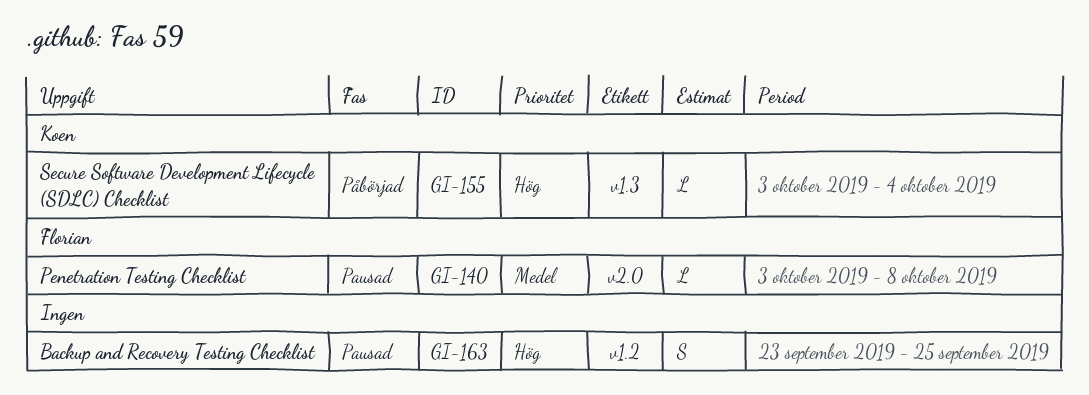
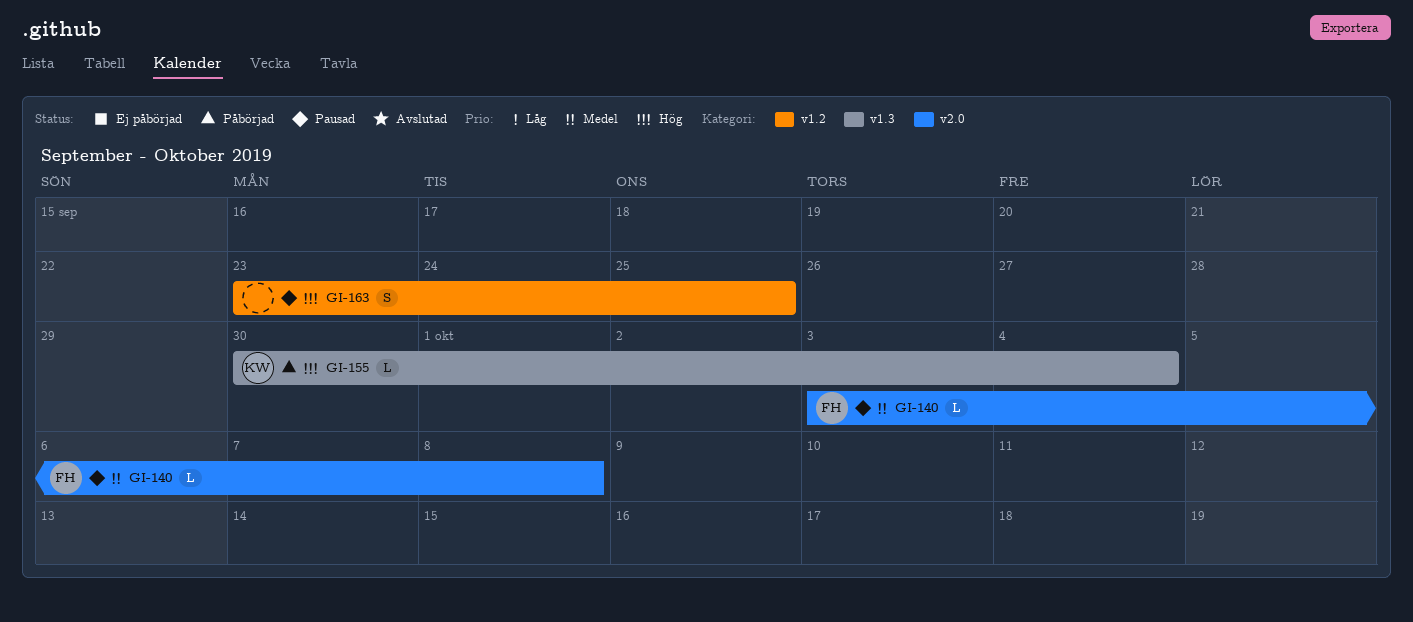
GI-155, start: Oct 3 -> Sep 30

